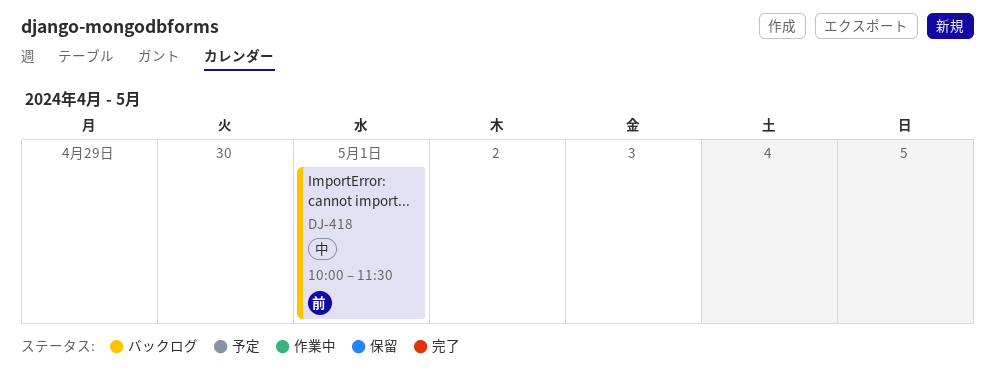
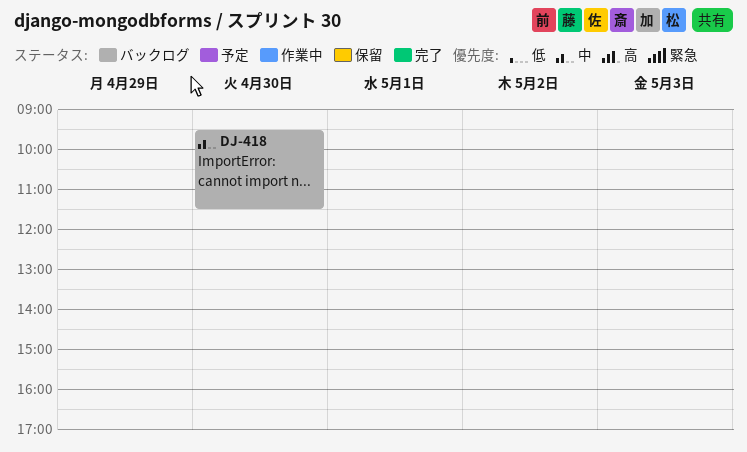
DJ-418, day: May 1 -> Apr 30
DJ-418, begins: 10:00 -> 09:30

